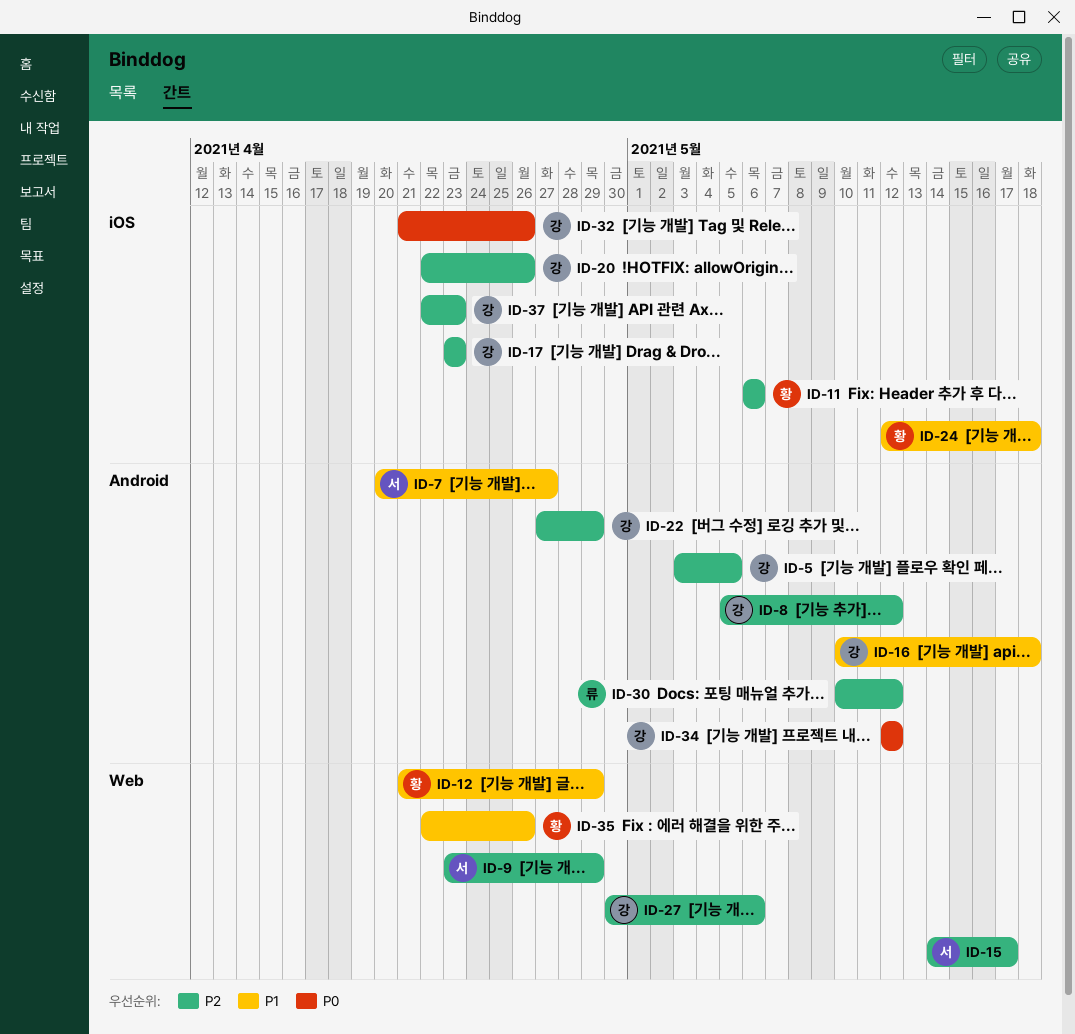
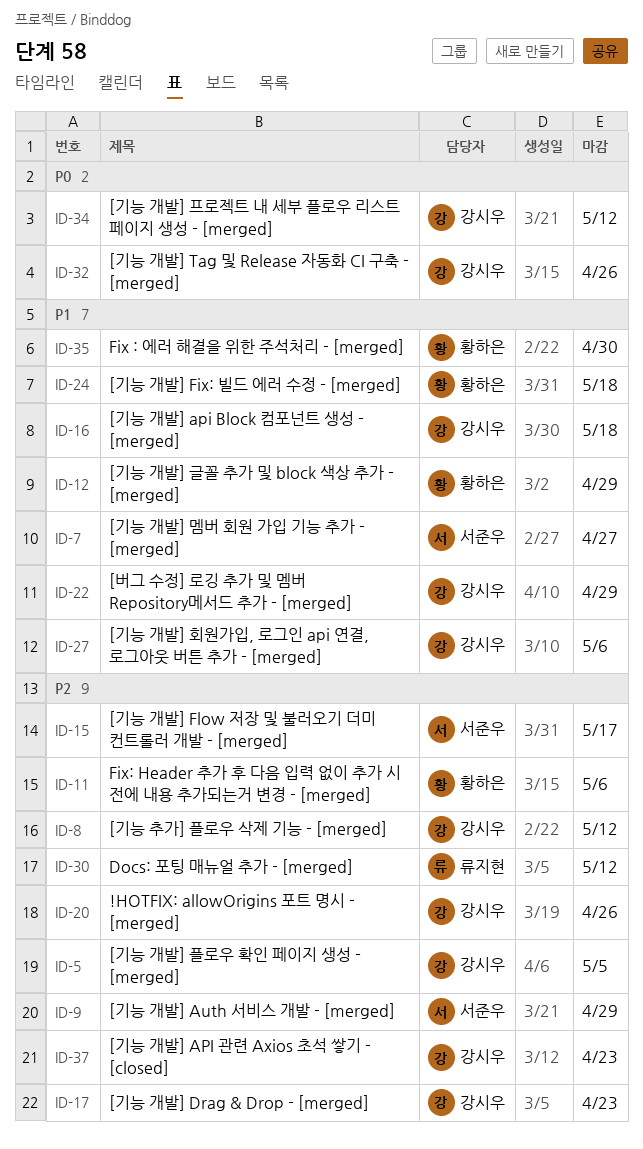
ID-22, priority: P2 -> P1
ID-27, priority: P2 -> P1
ID-35, due: Apr 26 -> Apr 30

